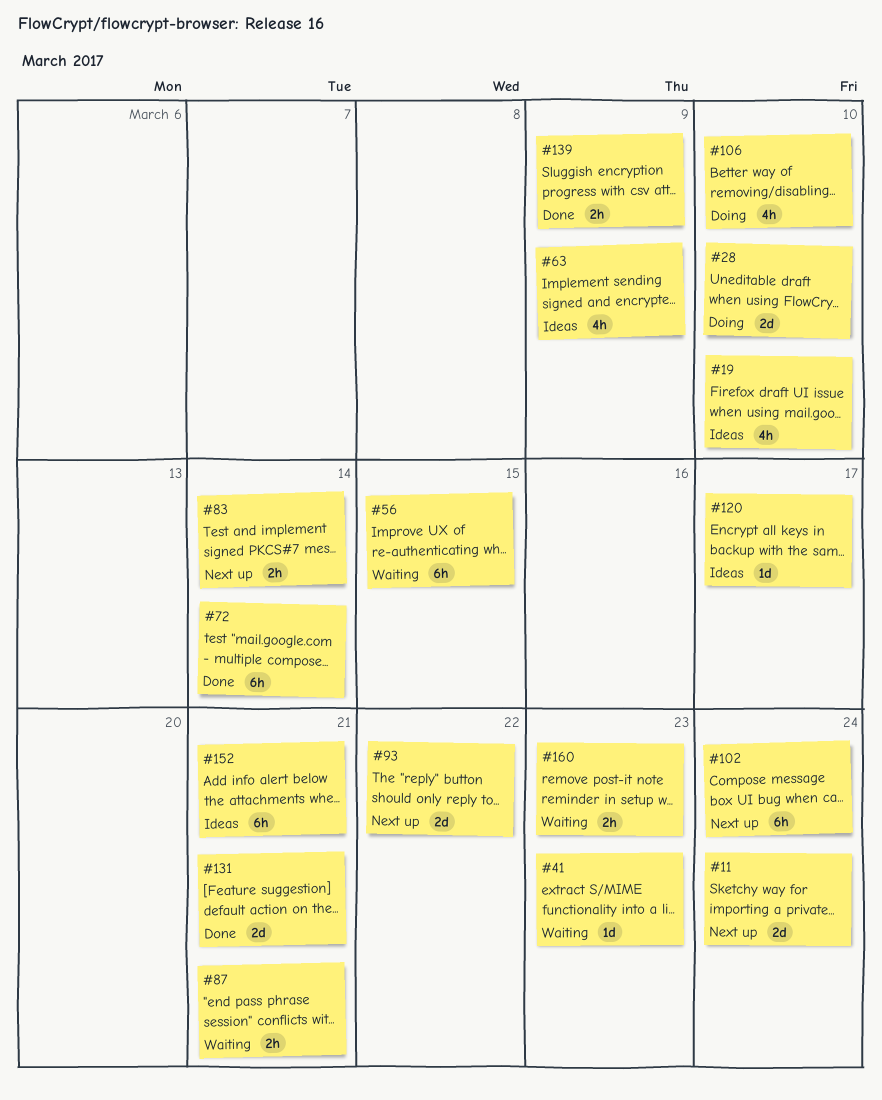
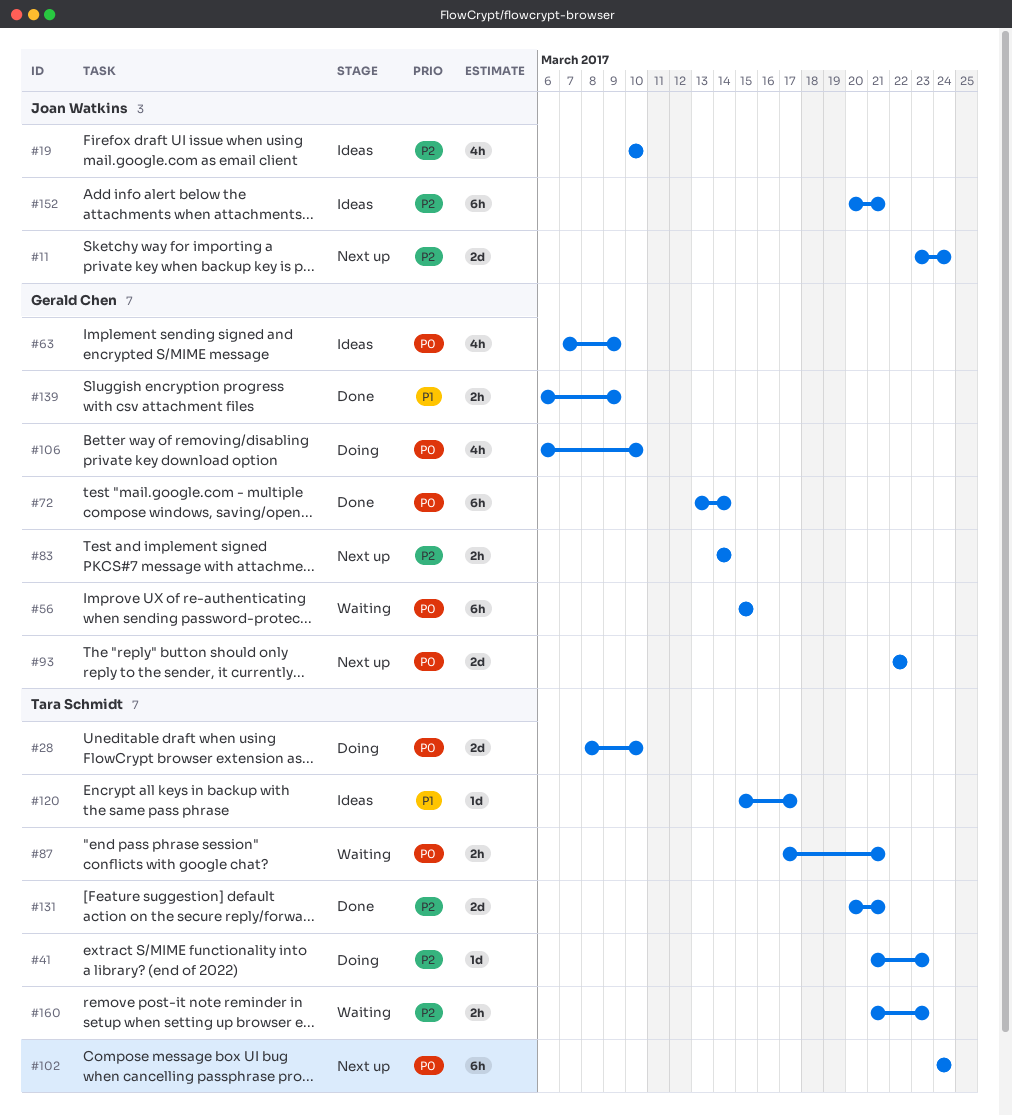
#41, status: Waiting -> Doing

